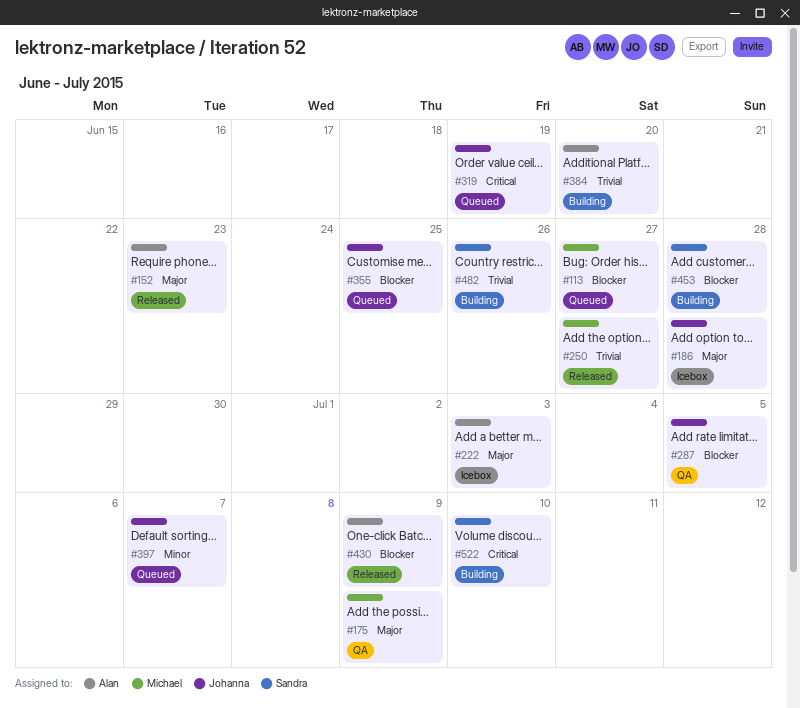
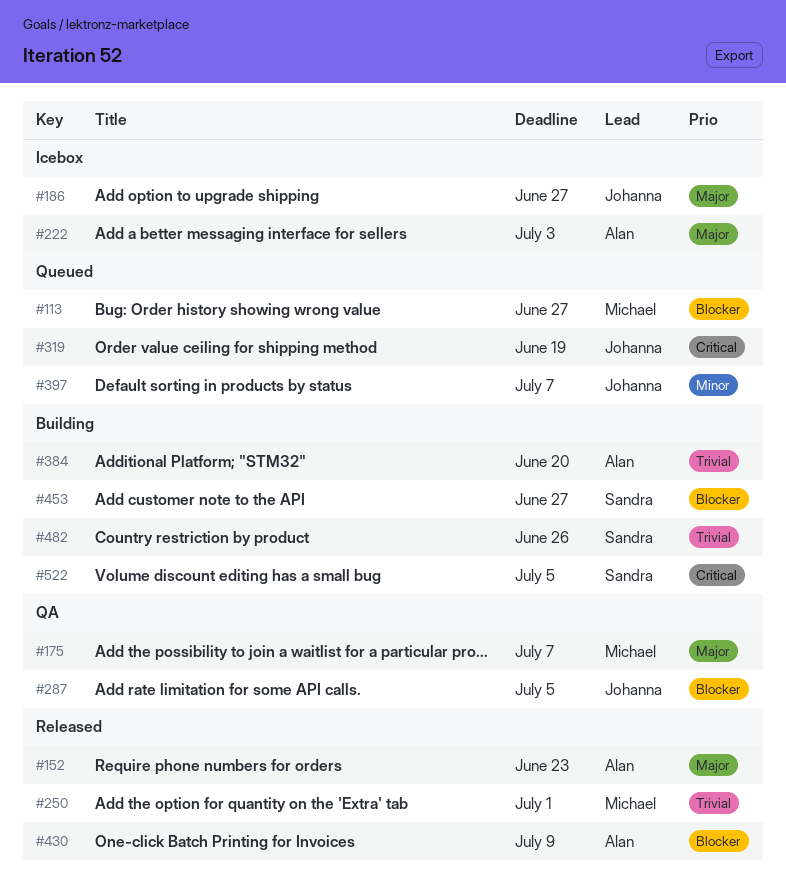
#175, due: Jul 9 -> Jul 7
#186, due: Jun 28 -> Jun 27
#250, due: Jun 27 -> Jul 1
#355: present -> none
#453, due: Jun 28 -> Jun 27
#522, due: Jul 10 -> Jul 5

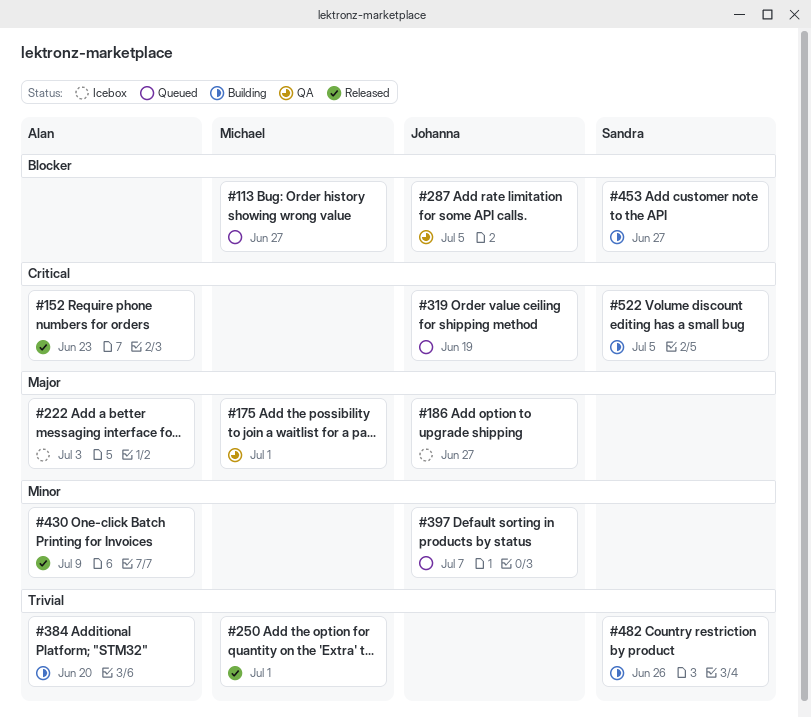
#152, priority: Major -> Critical
#175, due: Jul 7 -> Jul 1
#430, priority: Blocker -> Minor

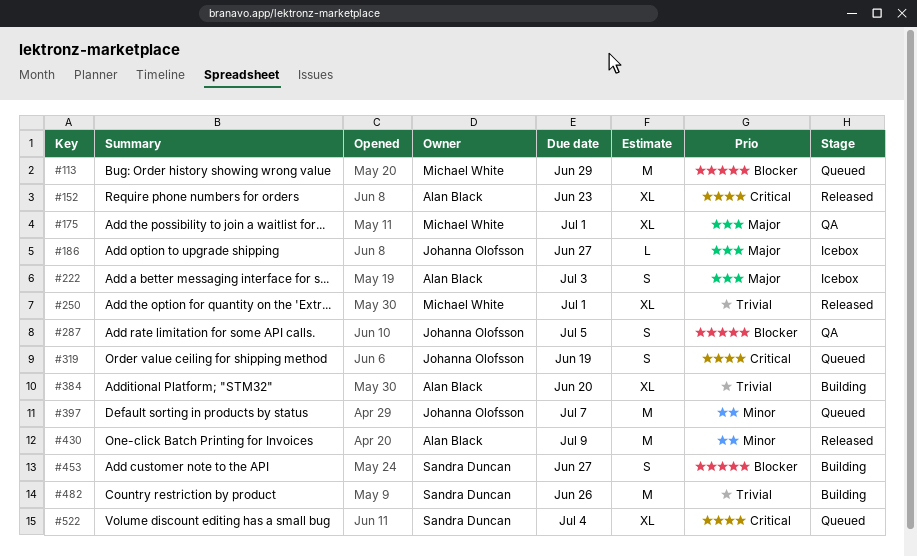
#113, due: Jun 27 -> Jun 29
#522, status: Building -> Queued
#522, due: Jul 5 -> Jul 4

